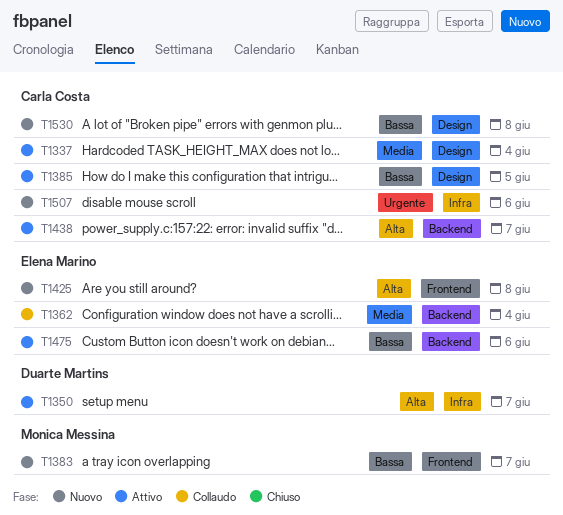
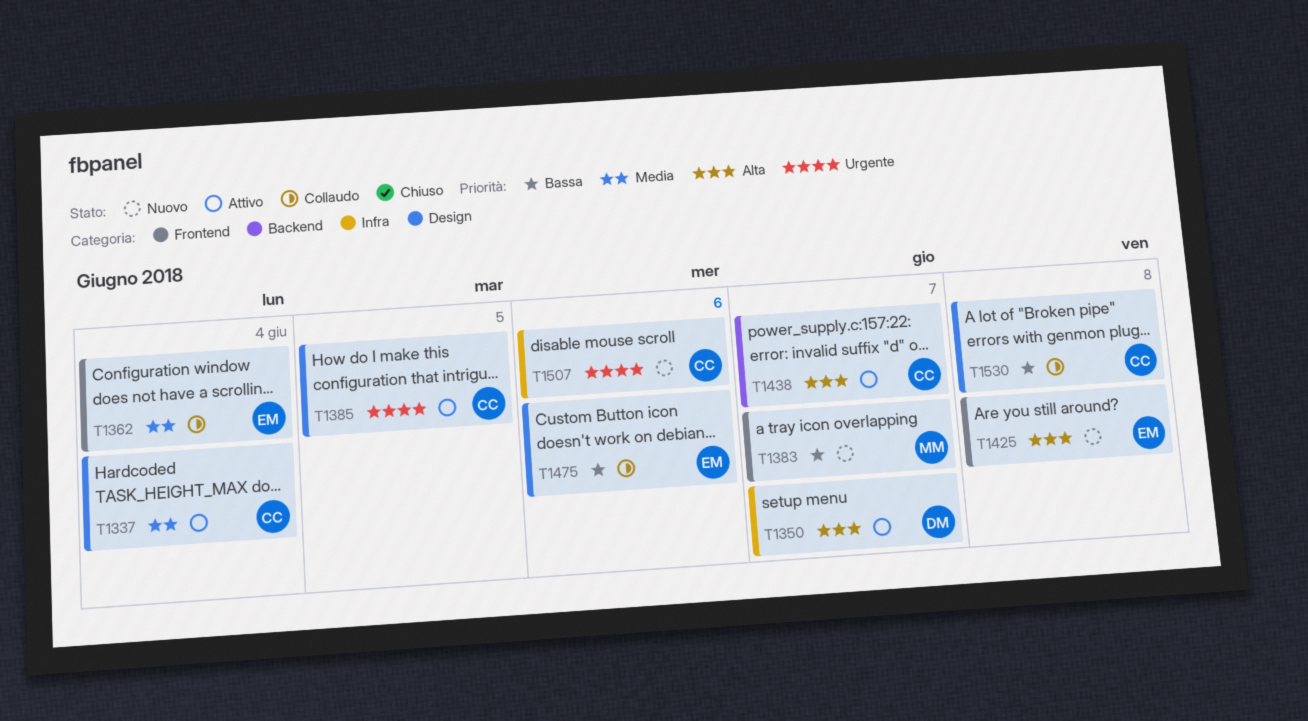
T1362, label: Backend -> Frontend
T1385, priority: Bassa -> Urgente
T1475, status: Attivo -> Collaudo
T1475, label: Backend -> Design
T1530, status: Nuovo -> Collaudo

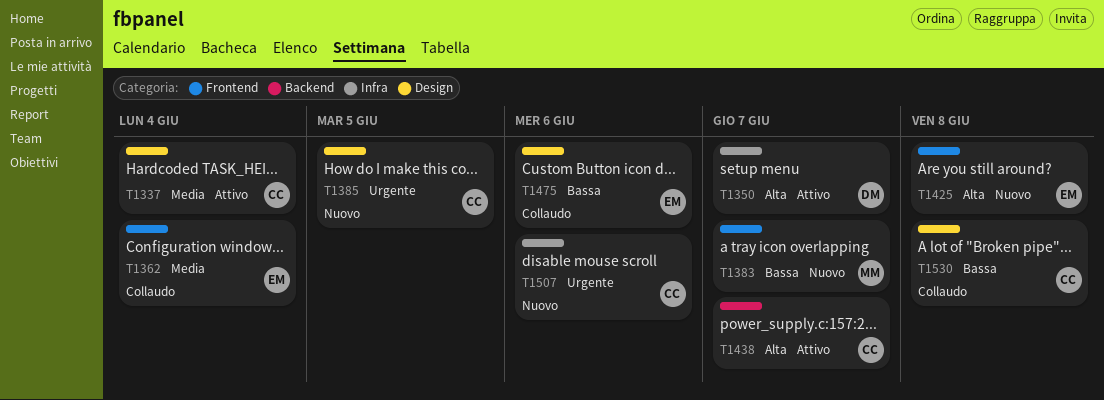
T1385, status: Attivo -> Nuovo

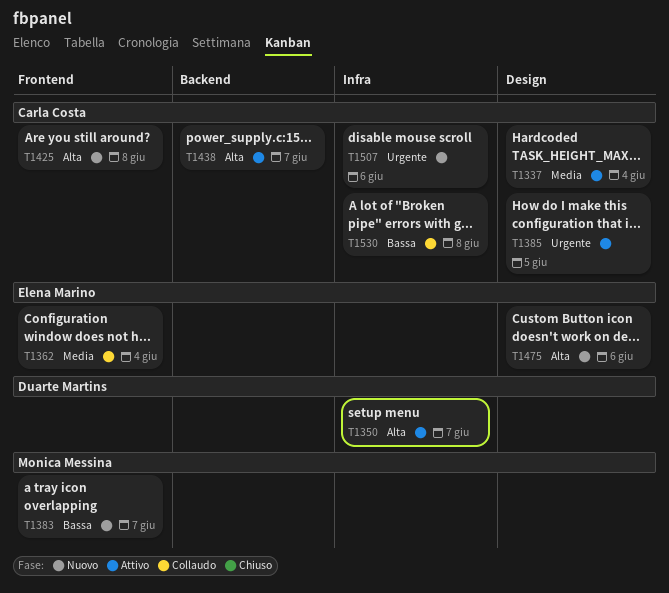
T1385, status: Nuovo -> Attivo
T1425, owner: Elena Marino -> Carla Costa
T1475, status: Collaudo -> Nuovo
T1475, priority: Bassa -> Alta
T1530, label: Design -> Infra

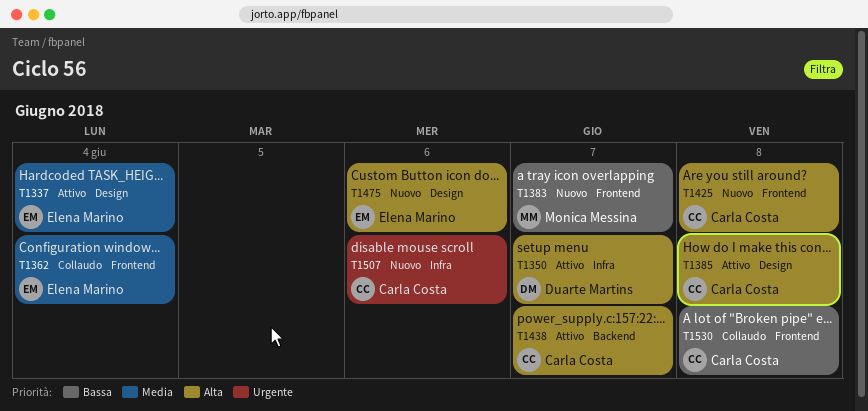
T1337, owner: Carla Costa -> Elena Marino
T1385, priority: Urgente -> Alta
T1385, due: Jun 5 -> Jun 8
T1530, label: Infra -> Frontend

